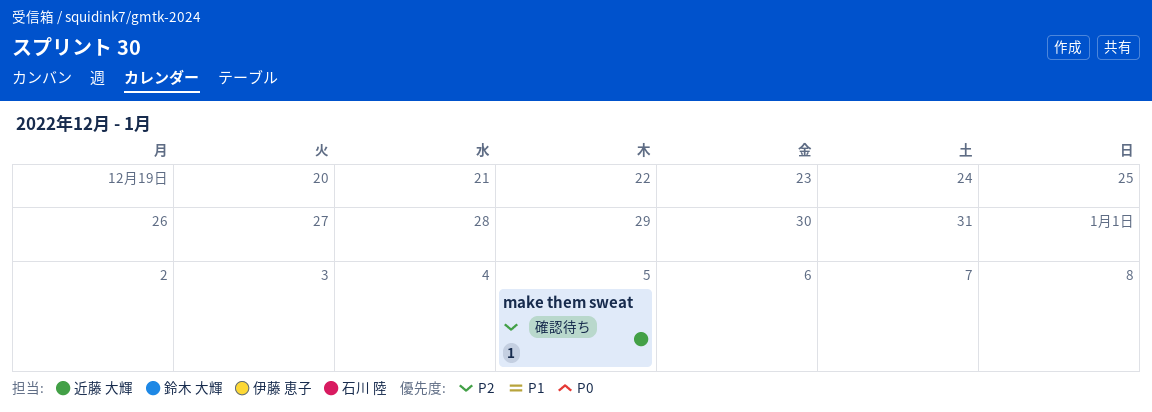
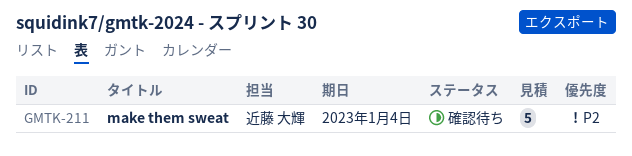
make them sweat, estimate: 1 -> 5
make them sweat, due: Jan 5 -> Jan 4

